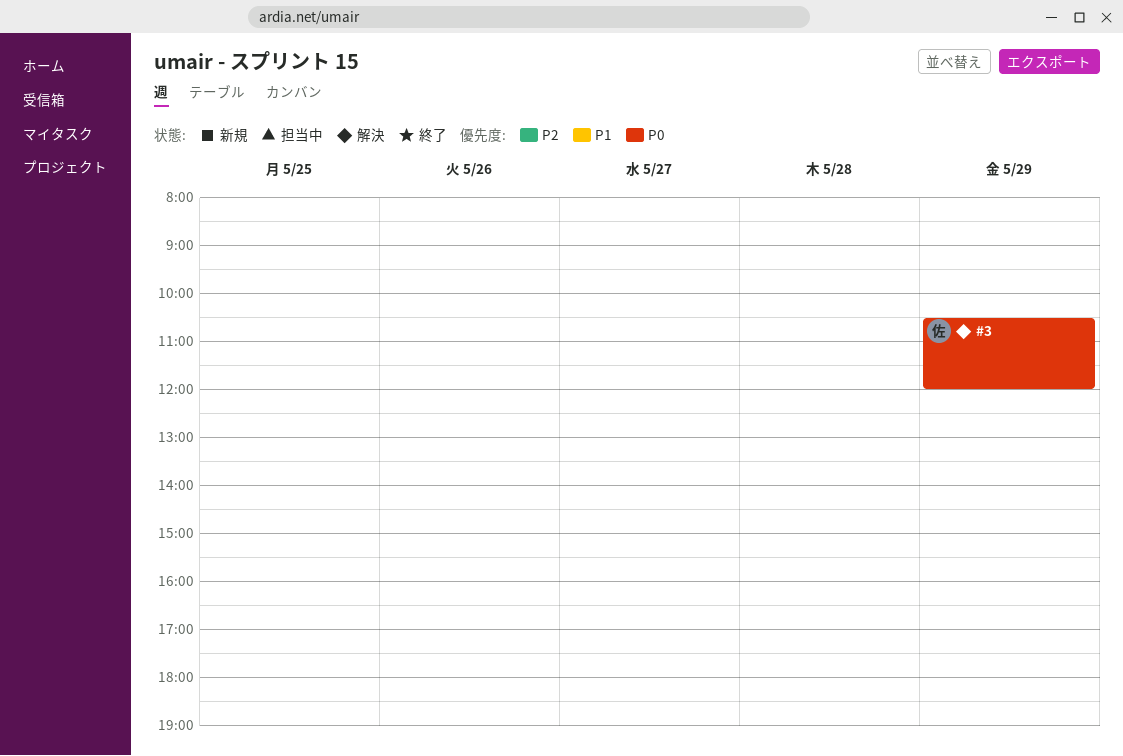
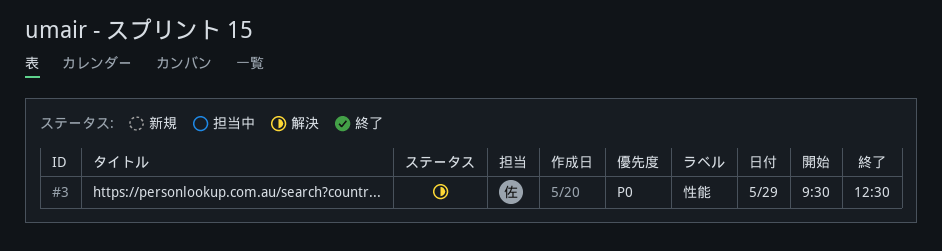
#3, begins: 10:30 -> 09:30
#3, ends: 12:00 -> 12:30

